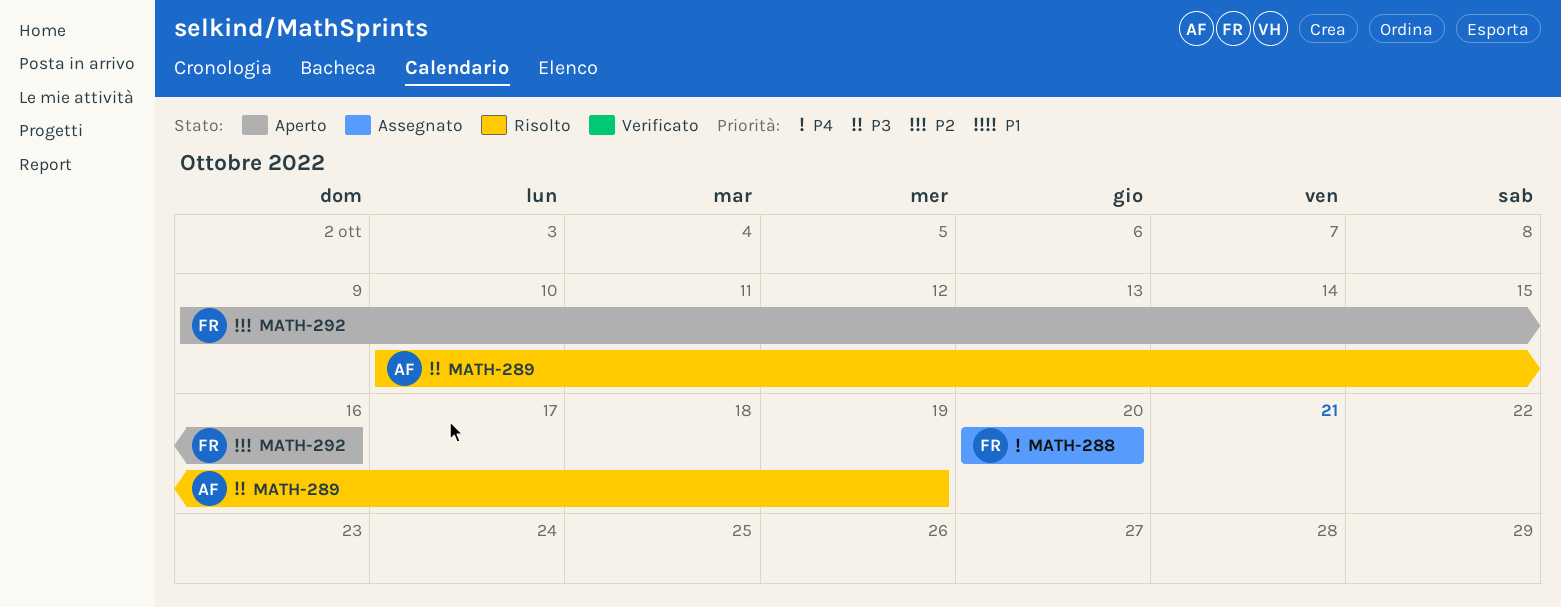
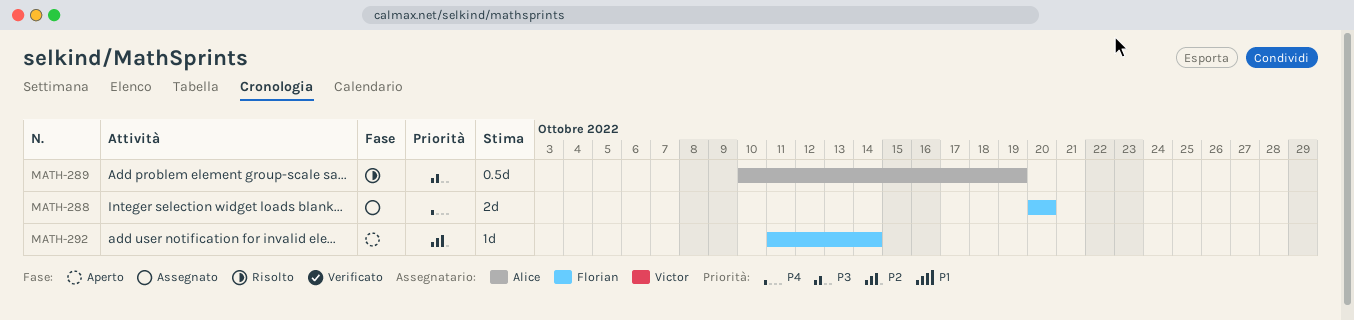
MATH-292, start: Oct 9 -> Oct 11
MATH-292, due: Oct 16 -> Oct 14

